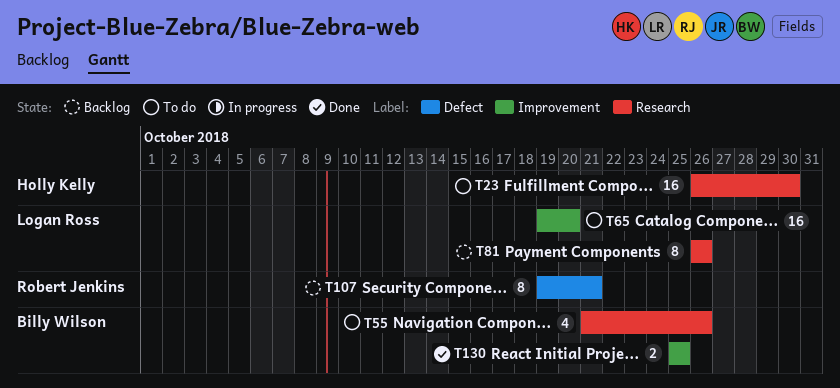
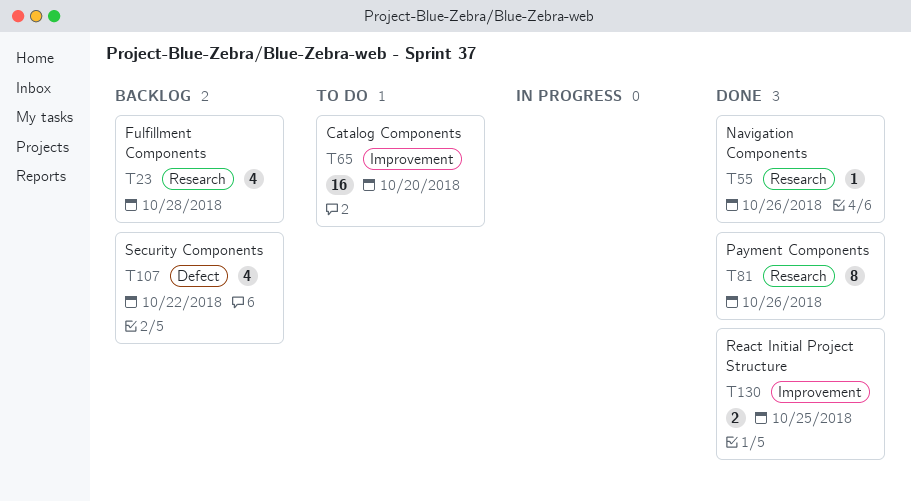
T23, status: To do -> Backlog
T23, estimate: 16 -> 4
T23, due: Oct 30 -> Oct 28
T55, status: To do -> Done
T55, estimate: 4 -> 1
T81, status: Backlog -> Done
T107, estimate: 8 -> 4
T107, due: Oct 21 -> Oct 22

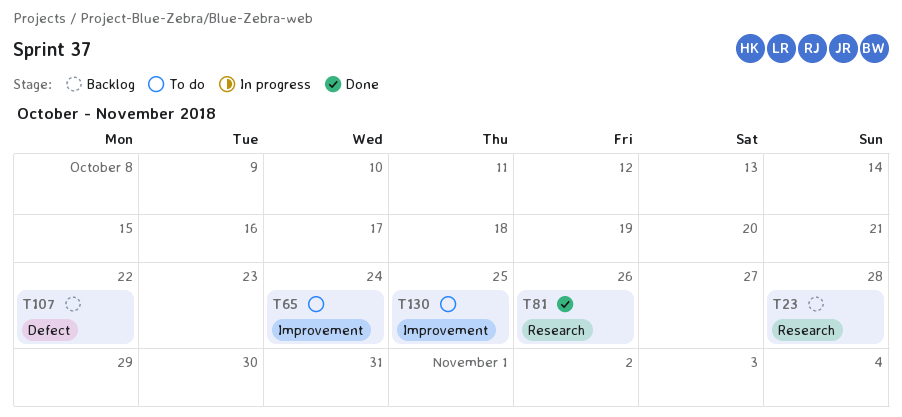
T55: present -> none
T65, due: Oct 20 -> Oct 24
T130, status: Done -> To do

